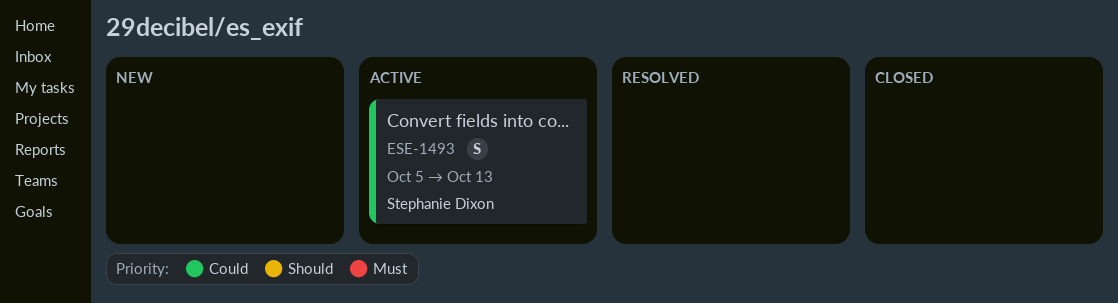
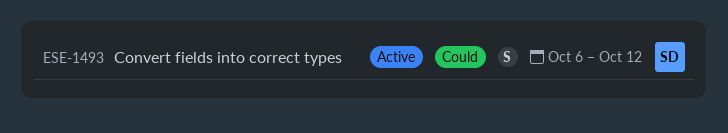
ESE-1493, start: Oct 5 -> Oct 6
ESE-1493, due: Oct 13 -> Oct 12

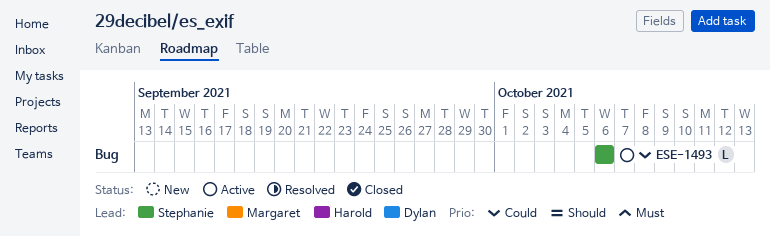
ESE-1493, estimate: S -> L
ESE-1493, due: Oct 12 -> Oct 6

